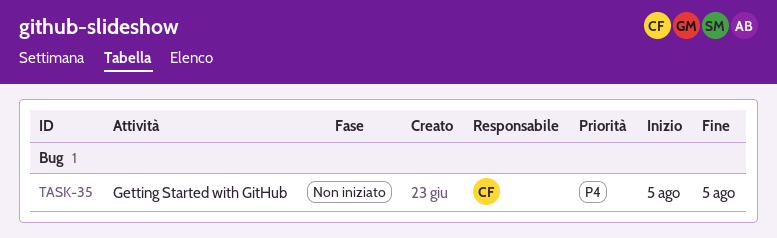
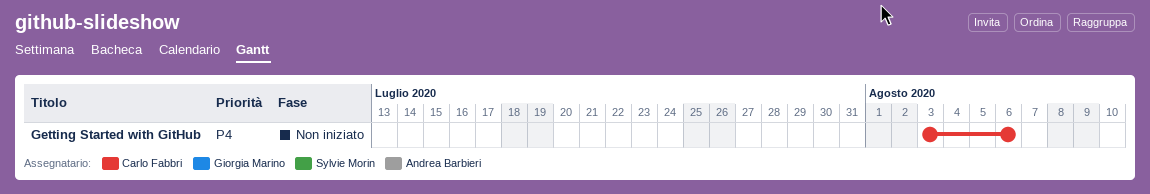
Getting Started with GitHub, start: Aug 5 -> Aug 3
Getting Started with GitHub, due: Aug 5 -> Aug 6

